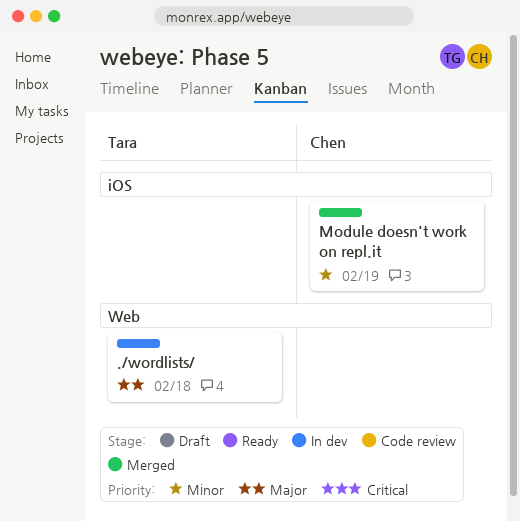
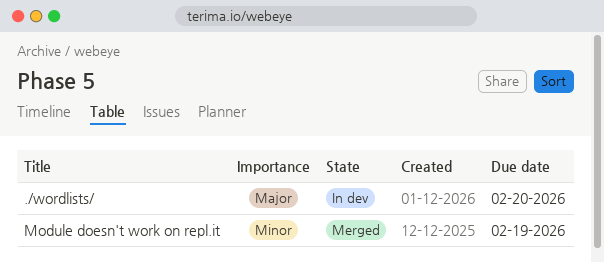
./wordlists/, due: Feb 18 -> Feb 20

